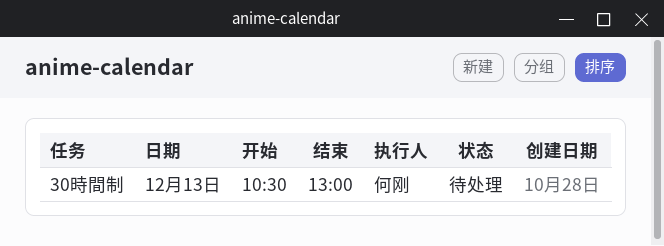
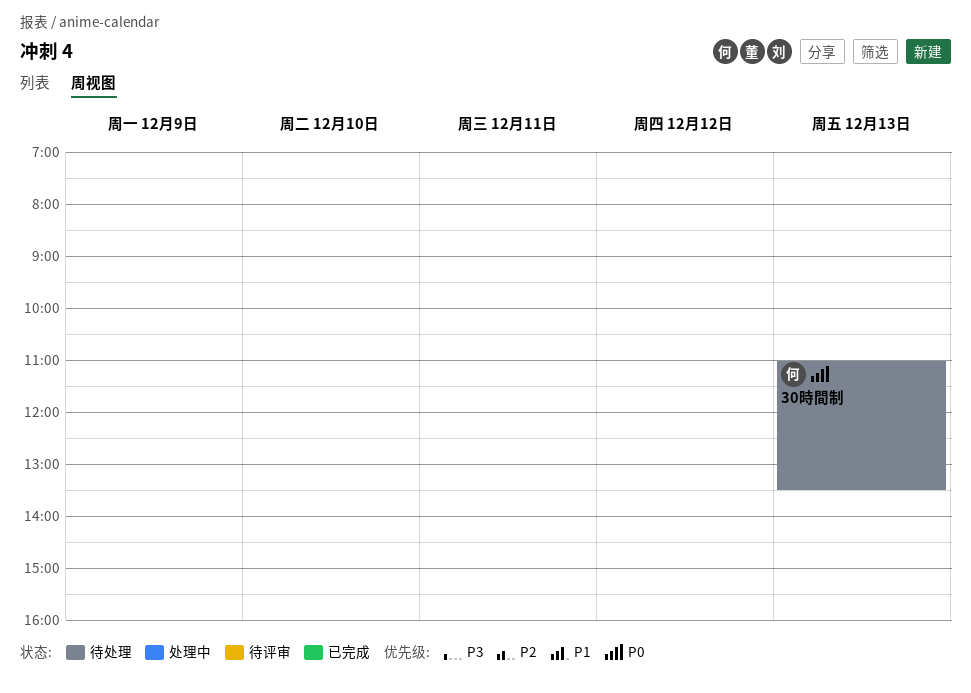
30時間制, begins: 10:30 -> 11:00
30時間制, ends: 13:00 -> 13:30

